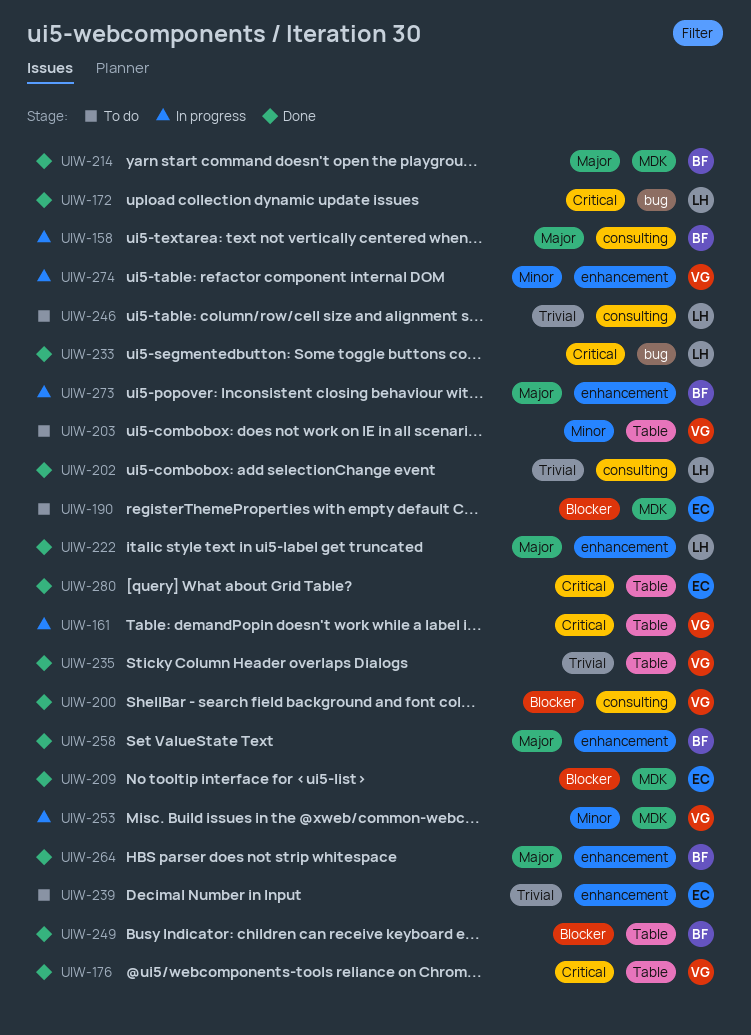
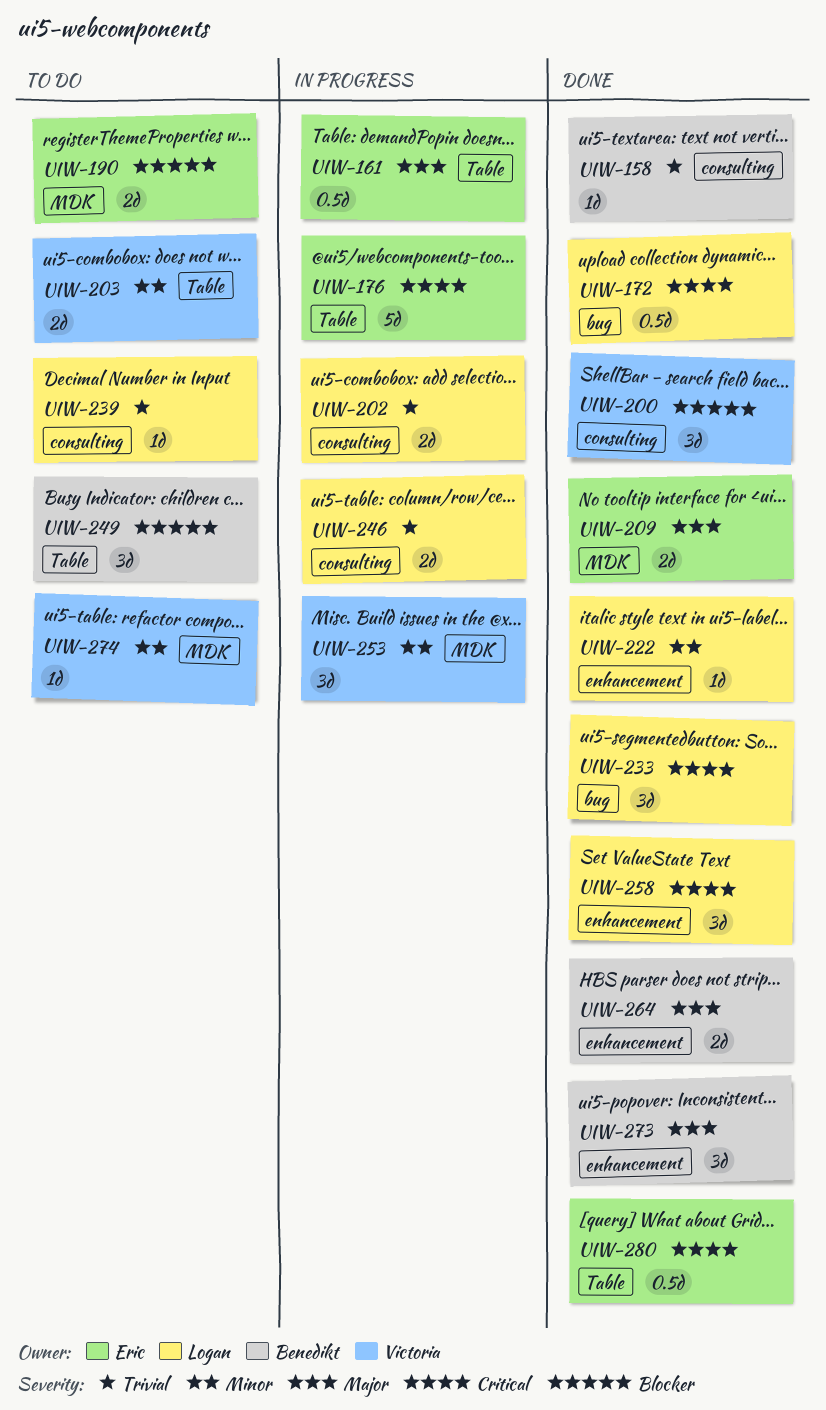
UIW-158, status: In progress -> Done
UIW-158, priority: Major -> Trivial
UIW-161, owner: Victoria -> Eric
UIW-161, priority: Critical -> Major
UIW-176, status: Done -> In progress
UIW-176, owner: Victoria -> Eric
UIW-202, status: Done -> In progress
UIW-209, priority: Blocker -> Major
UIW-214: present -> none
UIW-222, priority: Major -> Minor
UIW-235: present -> none
UIW-239, owner: Eric -> Logan
UIW-239, label: enhancement -> consulting
UIW-246, status: To do -> In progress
UIW-249, status: Done -> To do
UIW-258, owner: Benedikt -> Logan
UIW-258, priority: Major -> Critical
UIW-273, status: In progress -> Done
UIW-274, status: In progress -> To do
UIW-274, label: enhancement -> MDK

